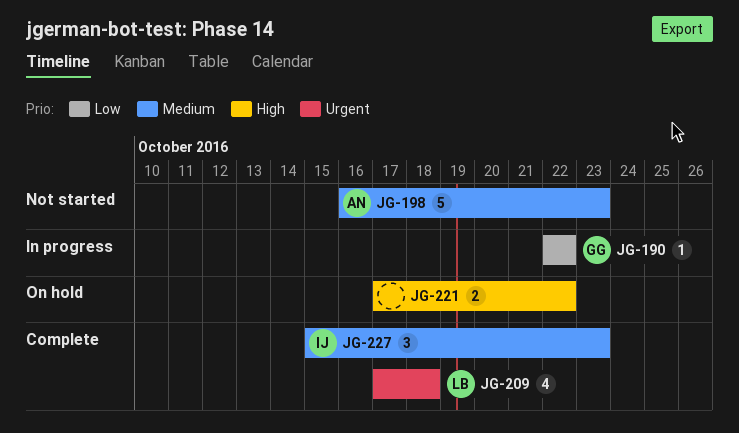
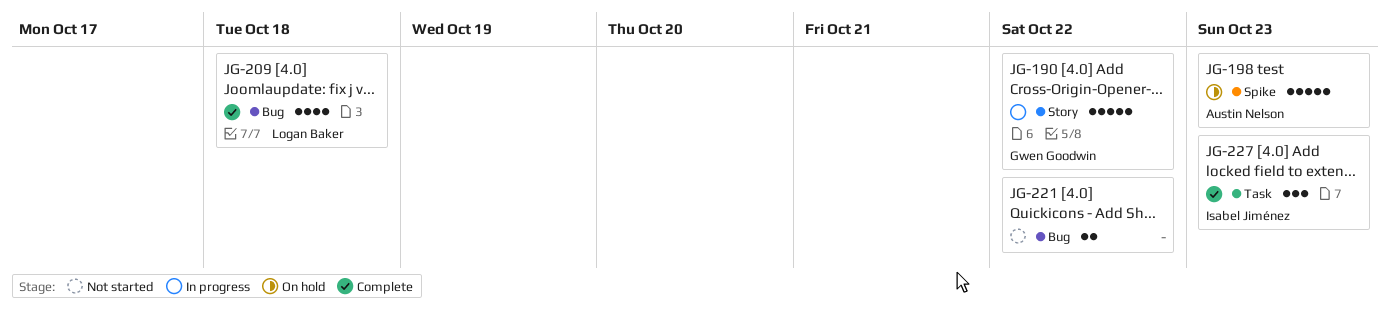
JG-190, estimate: 1 -> 5
JG-198, status: Not started -> On hold
JG-221, status: On hold -> Not started

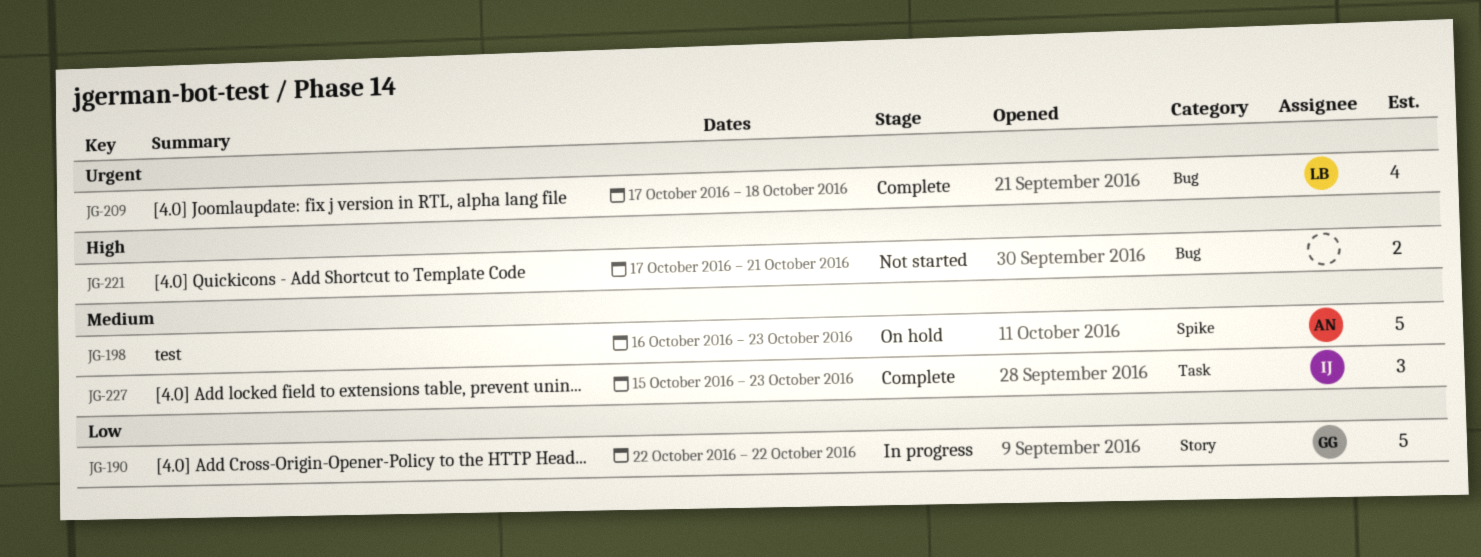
JG-221, due: Oct 22 -> Oct 21

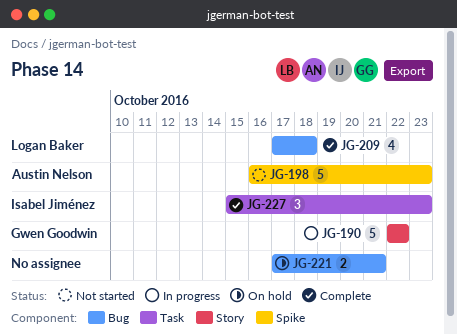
JG-198, status: On hold -> Not started
JG-221, status: Not started -> On hold

